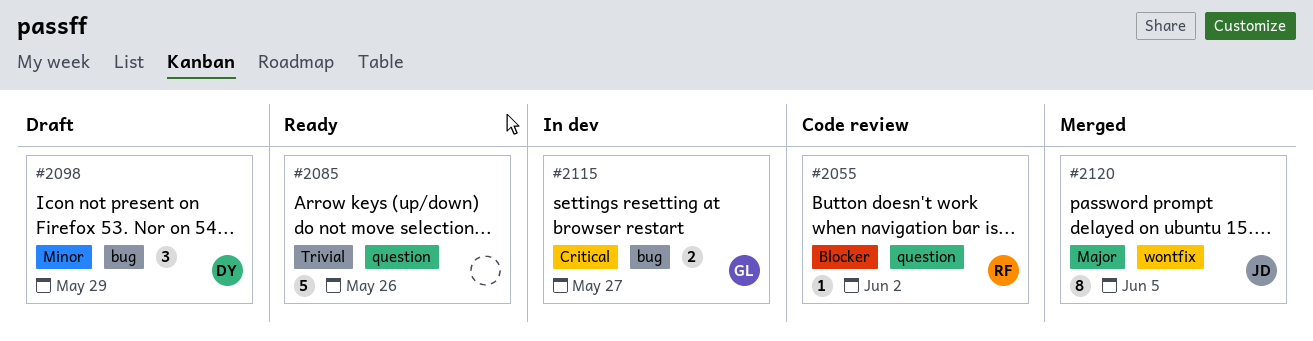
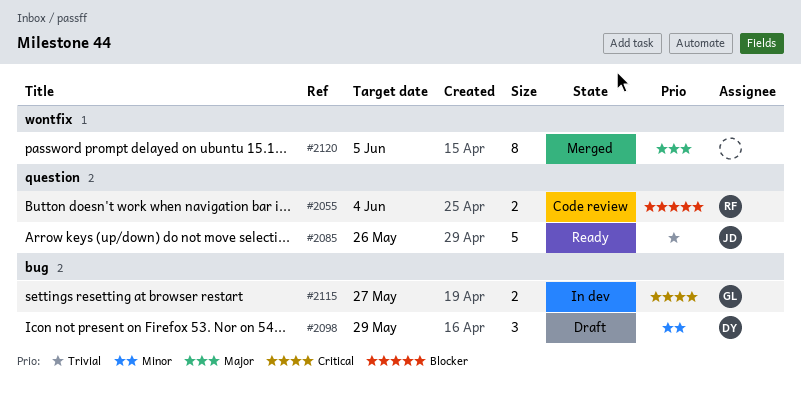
#2055, estimate: 1 -> 2
#2055, due: Jun 2 -> Jun 4
#2085, owner: none -> JD
#2120, owner: JD -> none

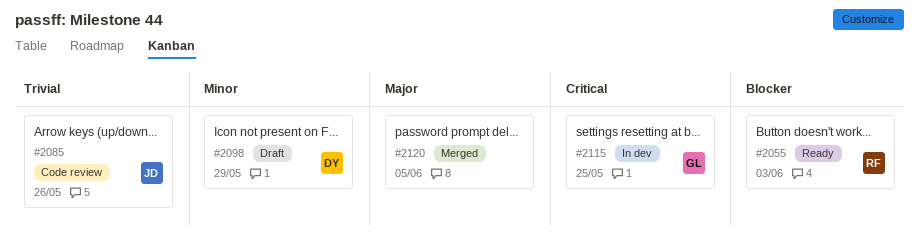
#2055, status: Code review -> Ready
#2055, due: Jun 4 -> Jun 3
#2085, status: Ready -> Code review
#2115, due: May 27 -> May 25

